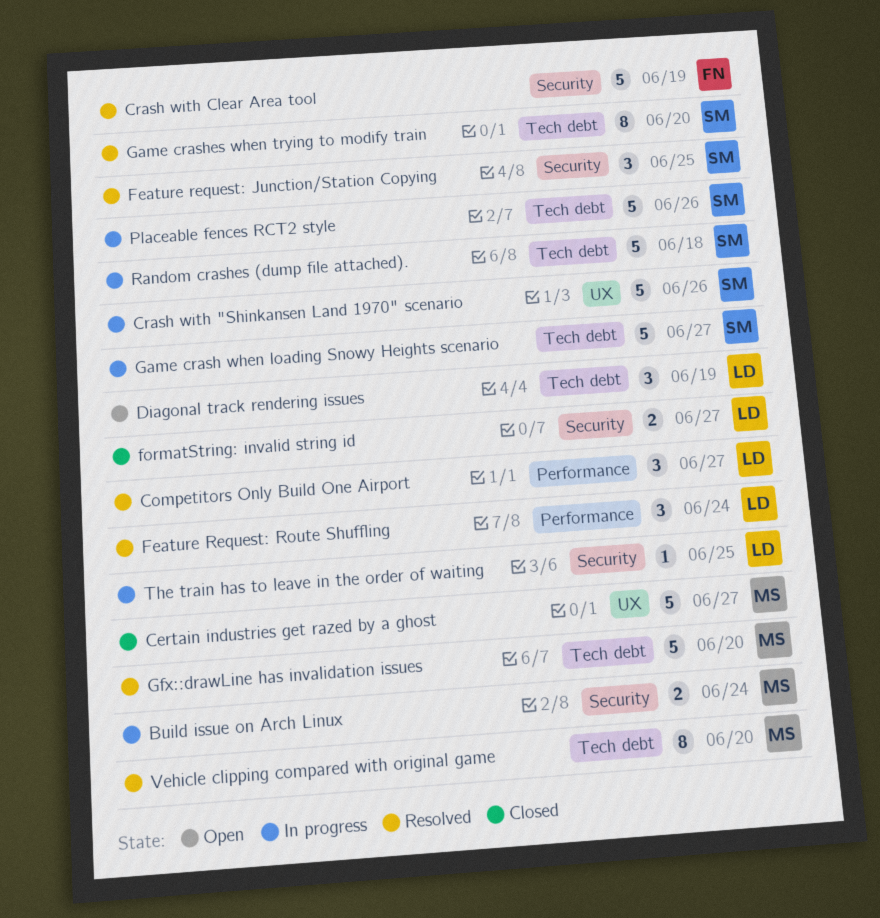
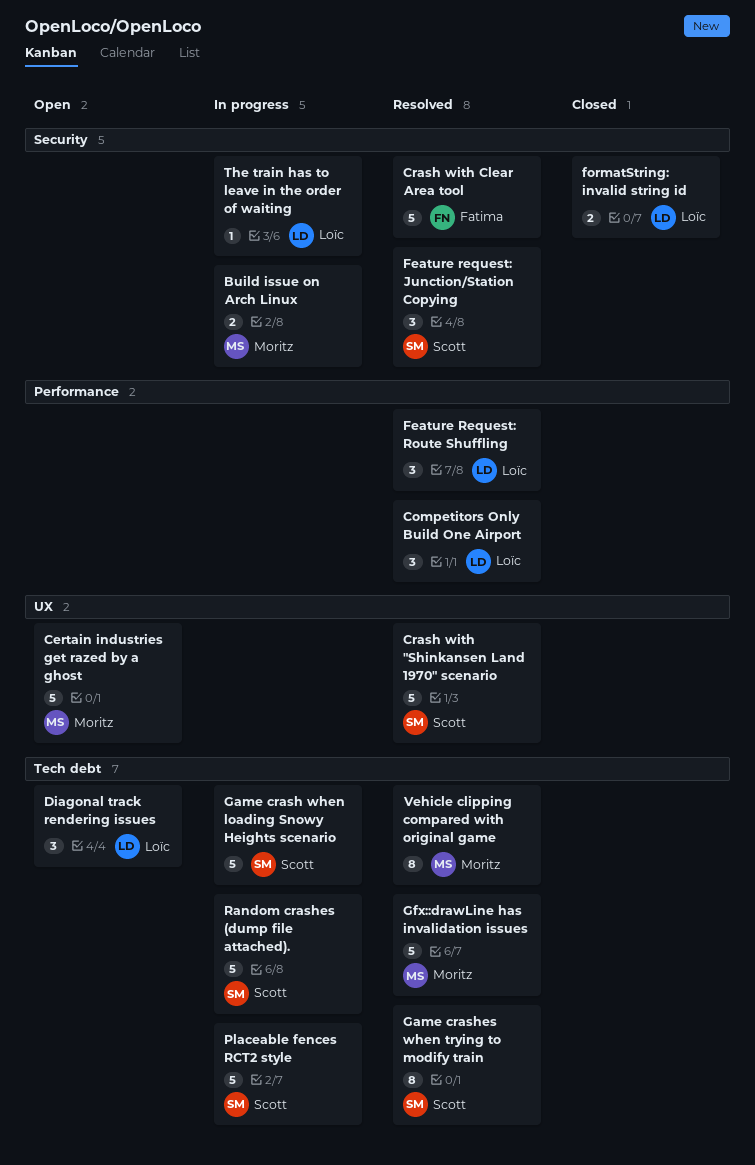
Certain industries get razed by a ghost, status: Closed -> Open
Crash with "Shinkansen Land 1970" scenario, status: In progress -> Resolved

